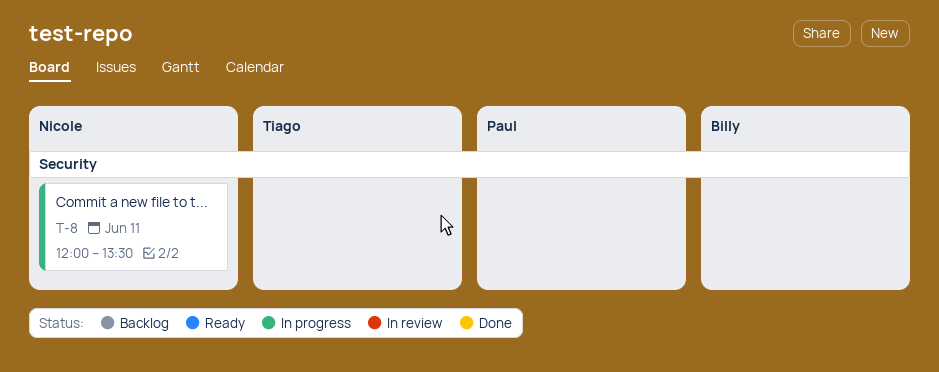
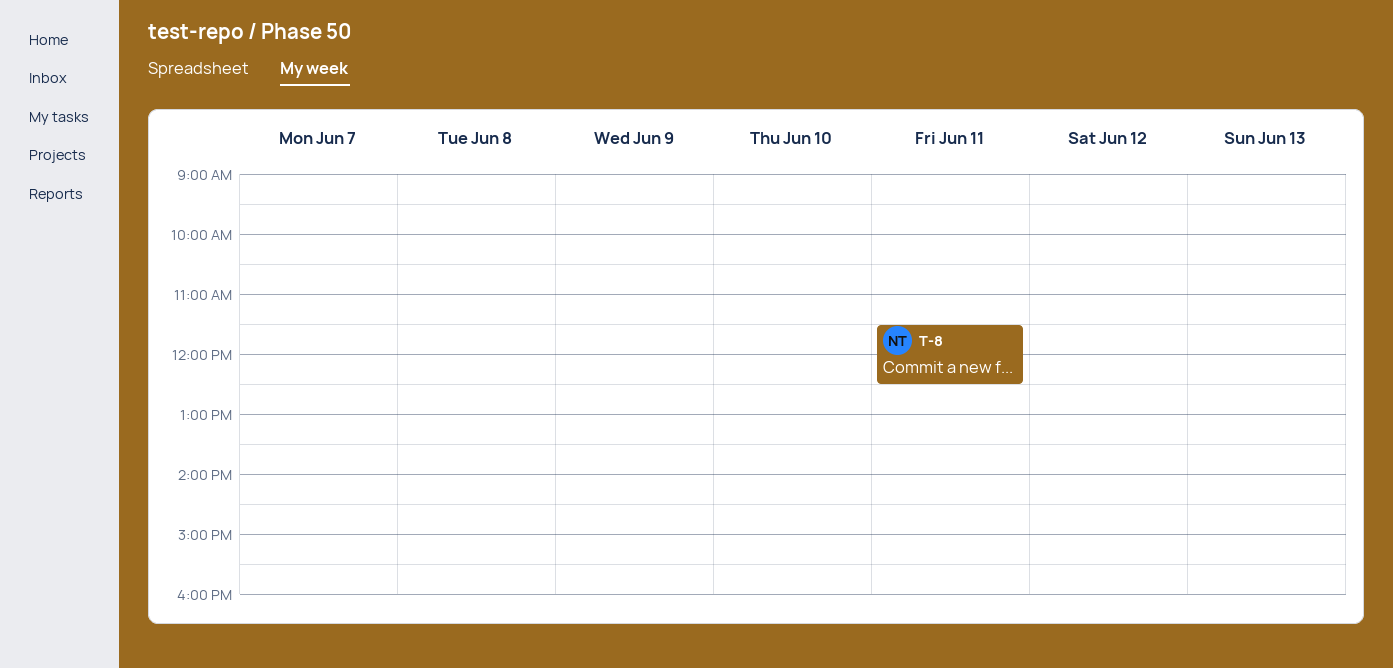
T-8, begins: 12:00 -> 11:30
T-8, ends: 13:30 -> 12:30

